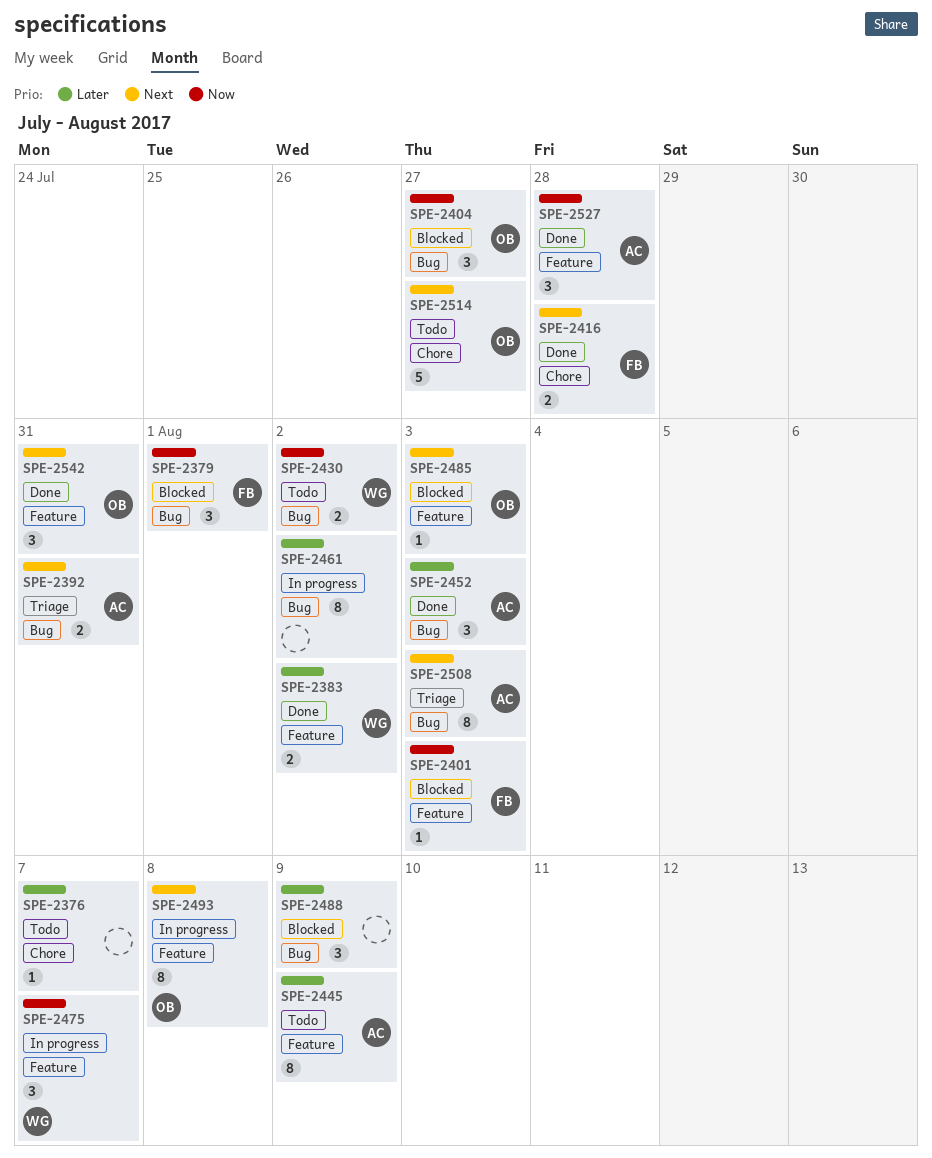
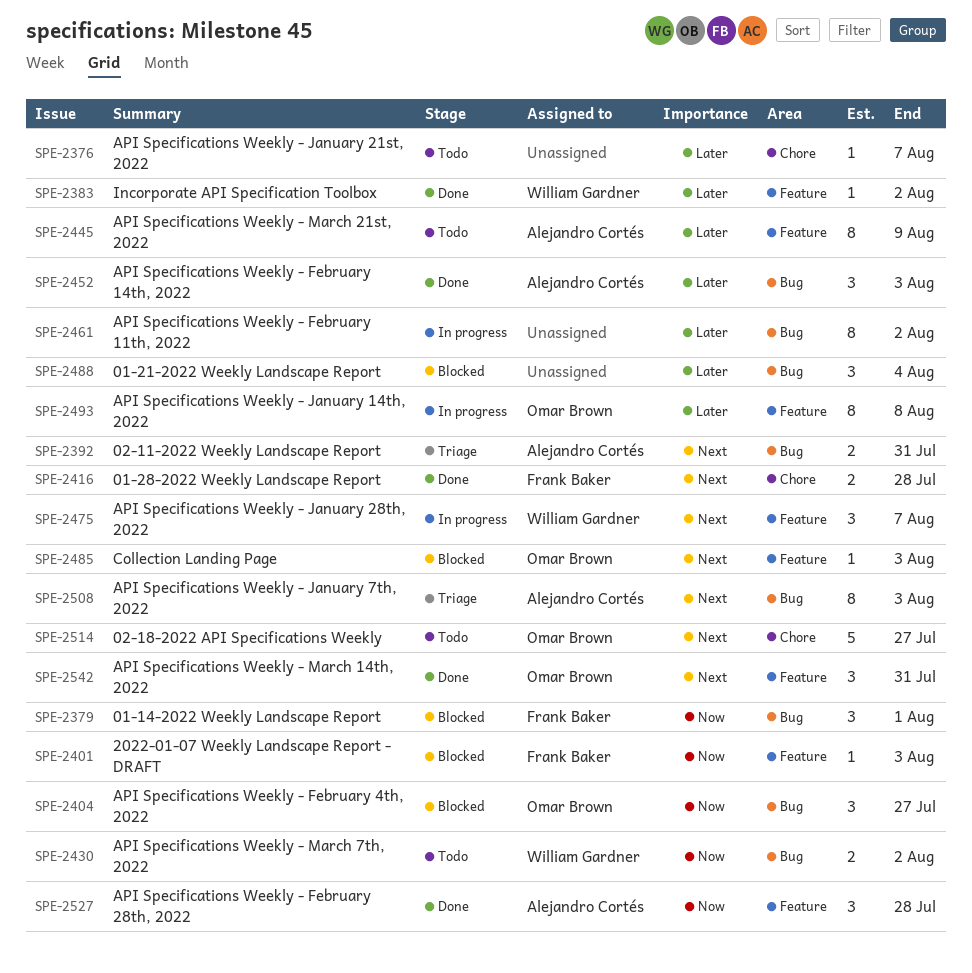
SPE-2383, estimate: 2 -> 1
SPE-2475, priority: Now -> Next
SPE-2488, due: Aug 9 -> Aug 4
SPE-2493, priority: Next -> Later

